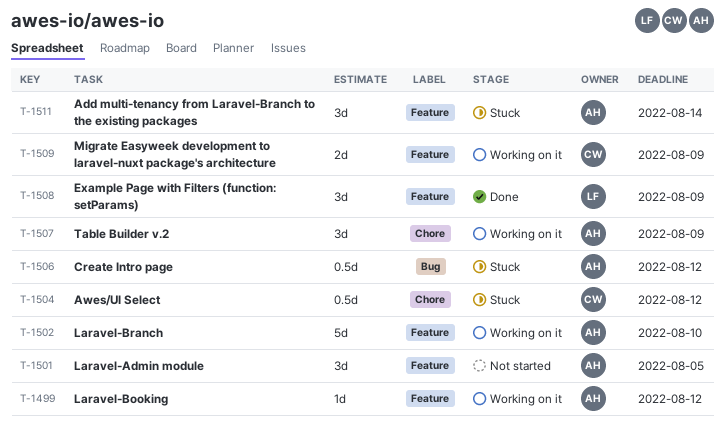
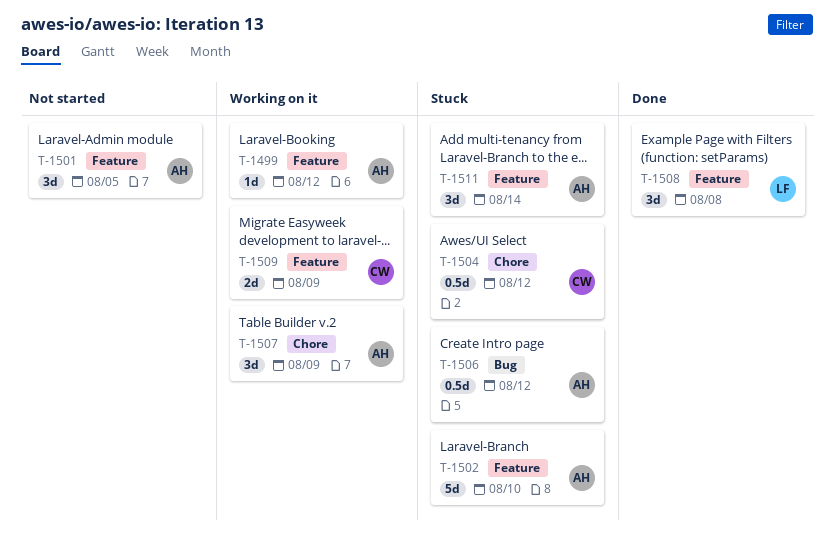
T-1502, status: Working on it -> Stuck
T-1508, due: Aug 9 -> Aug 8

